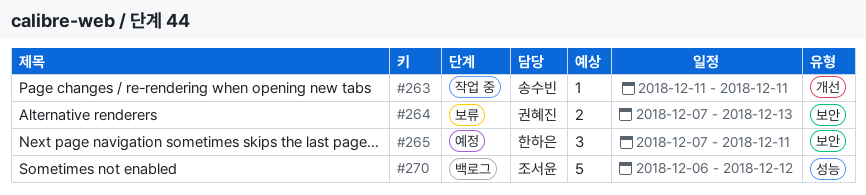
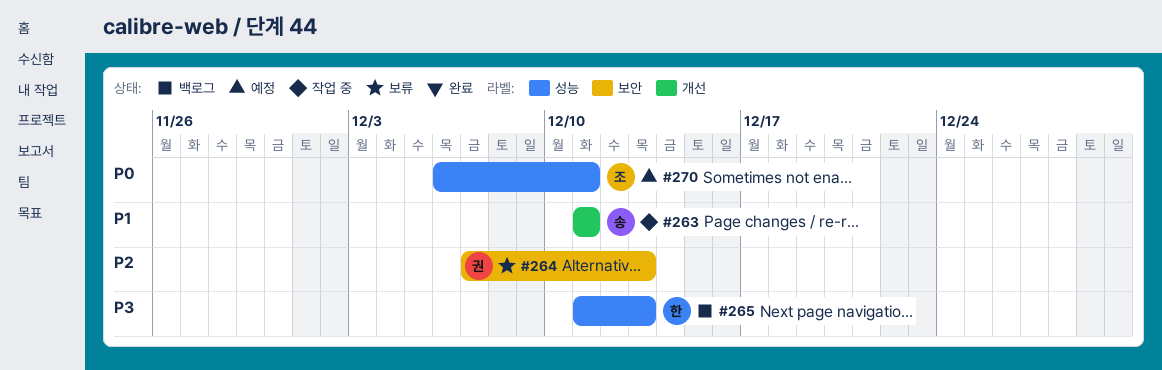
#265, status: 예정 -> 백로그
#265, label: 보안 -> 성능
#265, start: Dec 7 -> Dec 11
#265, due: Dec 11 -> Dec 13
#270, status: 백로그 -> 예정
#270, due: Dec 12 -> Dec 11

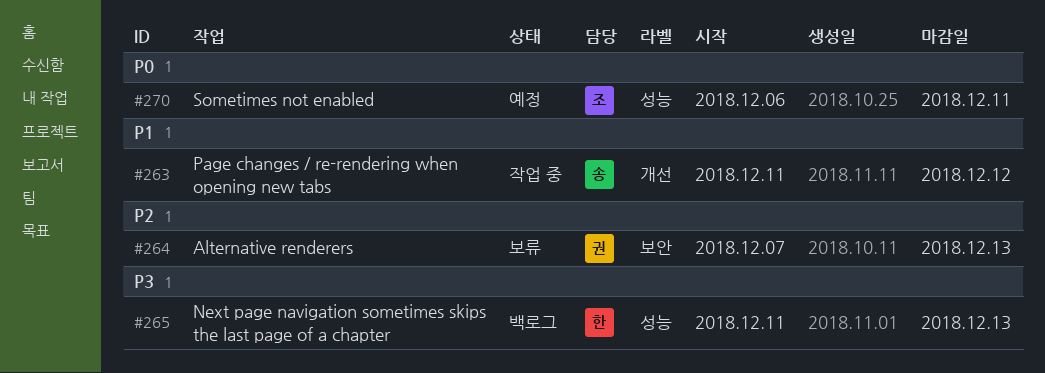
#263, due: Dec 11 -> Dec 12

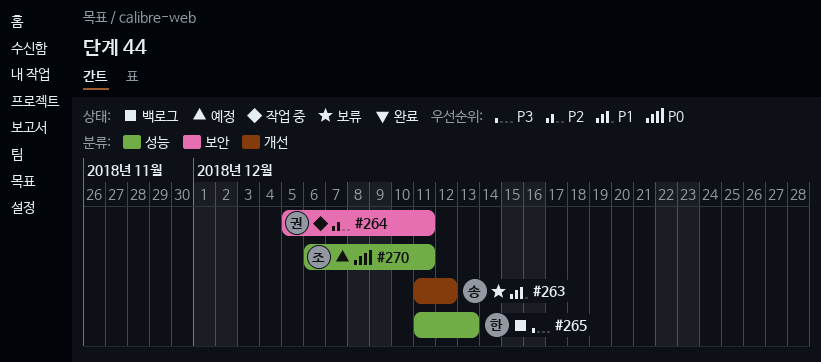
#263, status: 작업 중 -> 보류
#264, status: 보류 -> 작업 중
#264, start: Dec 7 -> Dec 5
#264, due: Dec 13 -> Dec 11

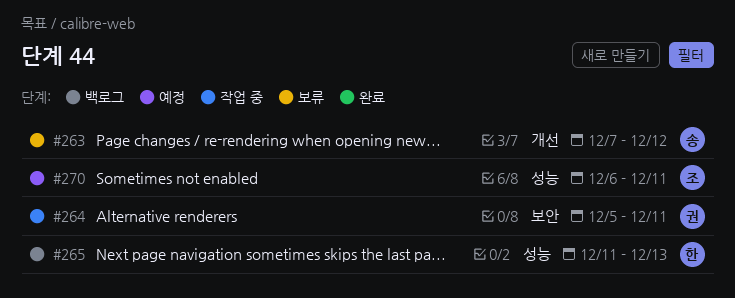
#263, start: Dec 11 -> Dec 7

